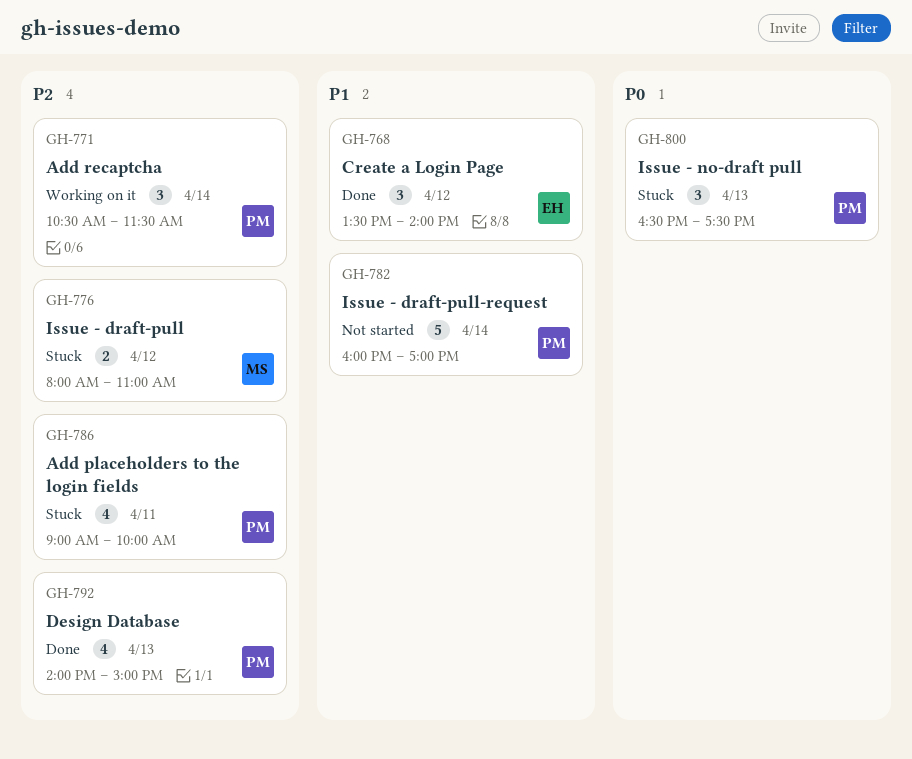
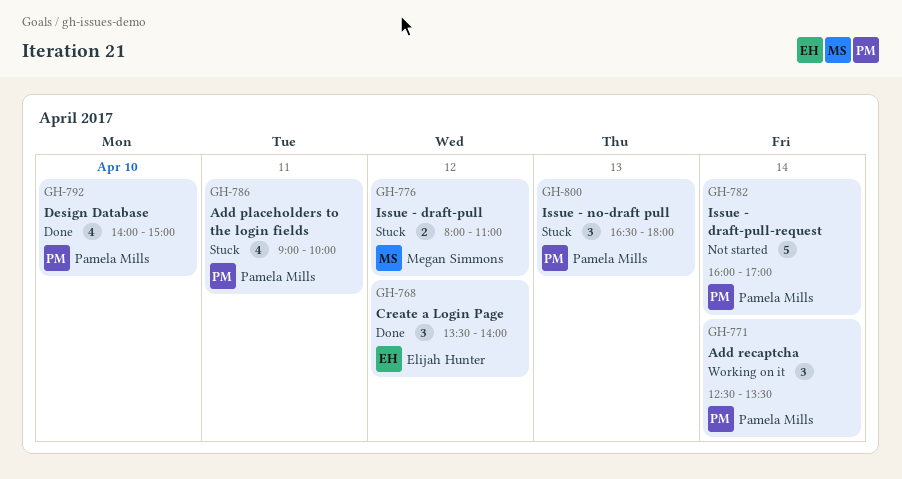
GH-771, begins: 10:30 -> 12:30
GH-771, ends: 11:30 -> 13:30
GH-792, day: Apr 13 -> Apr 10
GH-800, ends: 17:30 -> 18:00

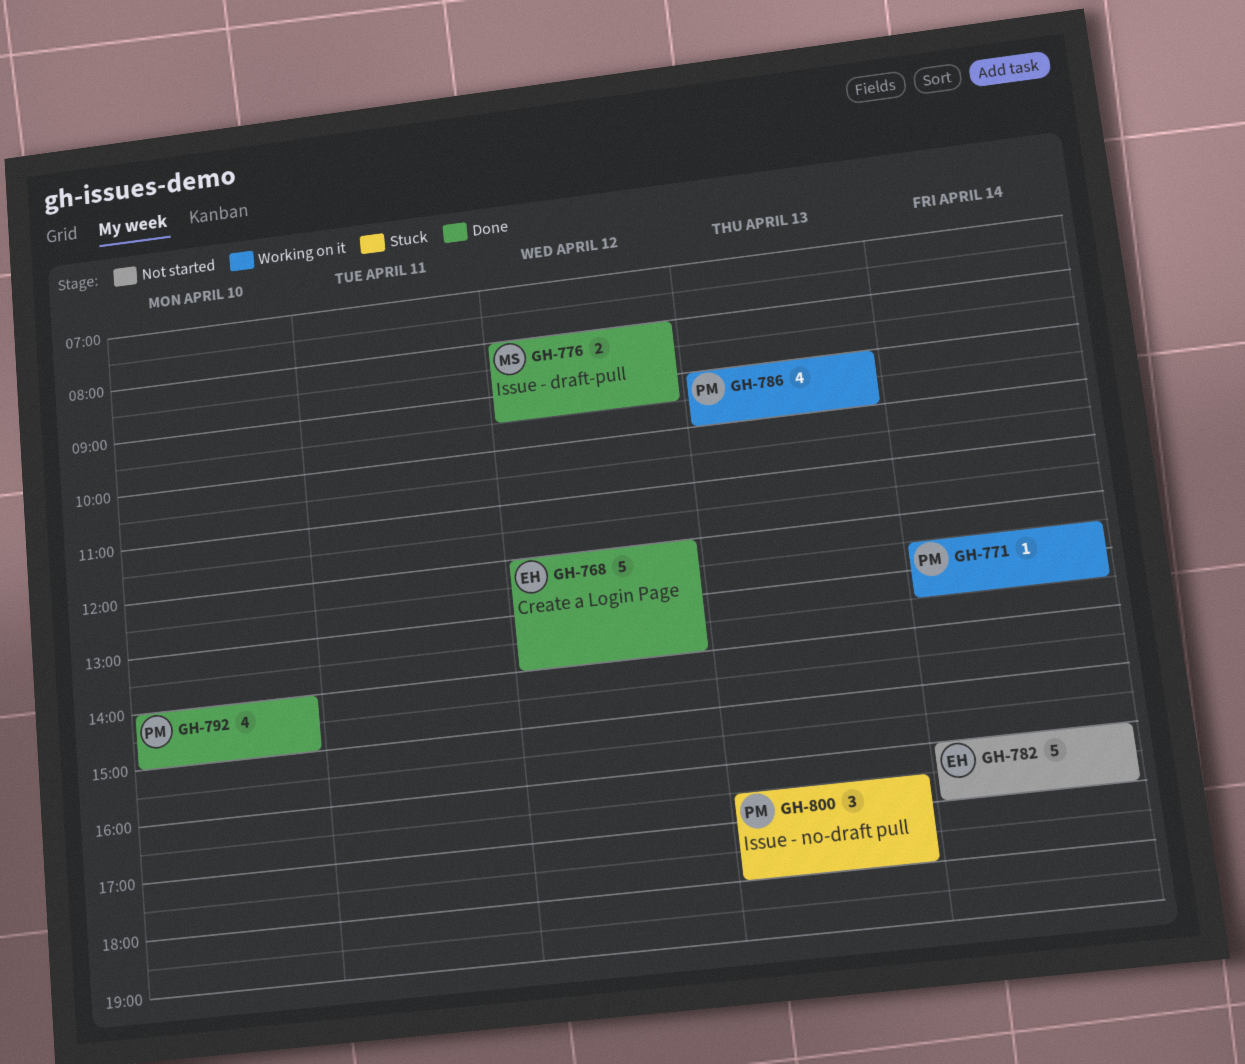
GH-768, estimate: 3 -> 5
GH-768, begins: 13:30 -> 12:00
GH-771, estimate: 3 -> 1
GH-776, status: Stuck -> Done
GH-776, ends: 11:00 -> 09:30
GH-782, owner: Pamela Mills -> Elijah Hunter
GH-786, status: Stuck -> Working on it
GH-786, day: Apr 11 -> Apr 13

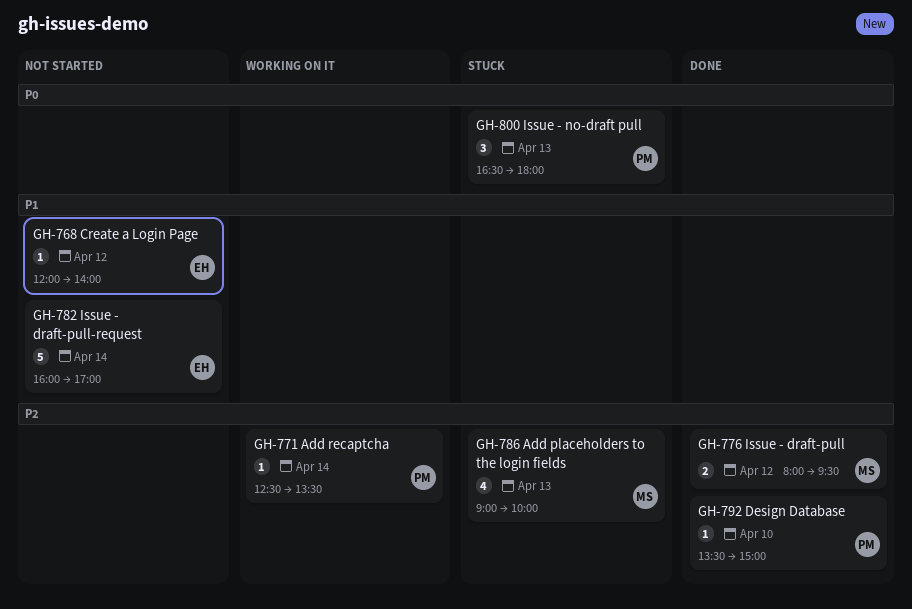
GH-768, status: Done -> Not started
GH-768, estimate: 5 -> 1
GH-786, status: Working on it -> Stuck
GH-786, owner: PM -> MS
GH-792, estimate: 4 -> 1
GH-792, begins: 14:00 -> 13:30

